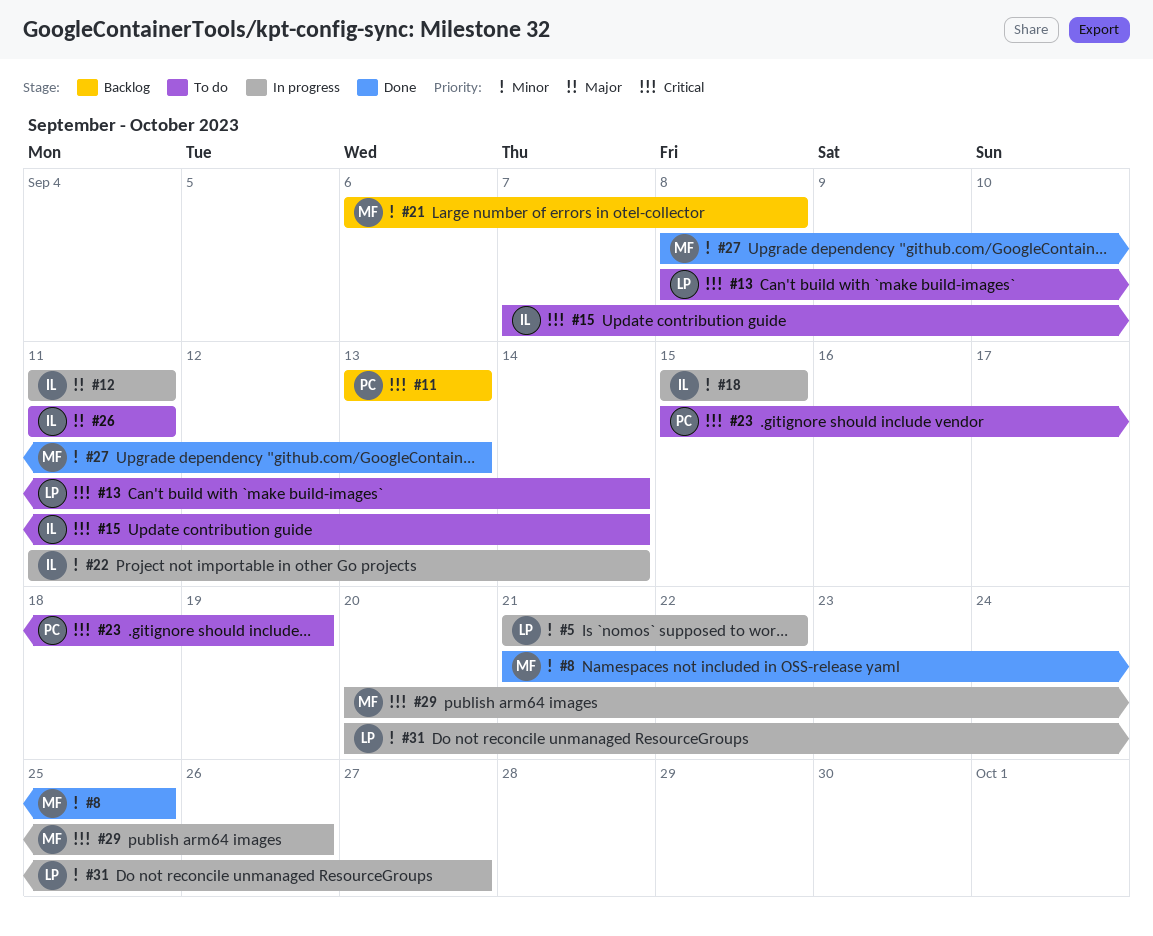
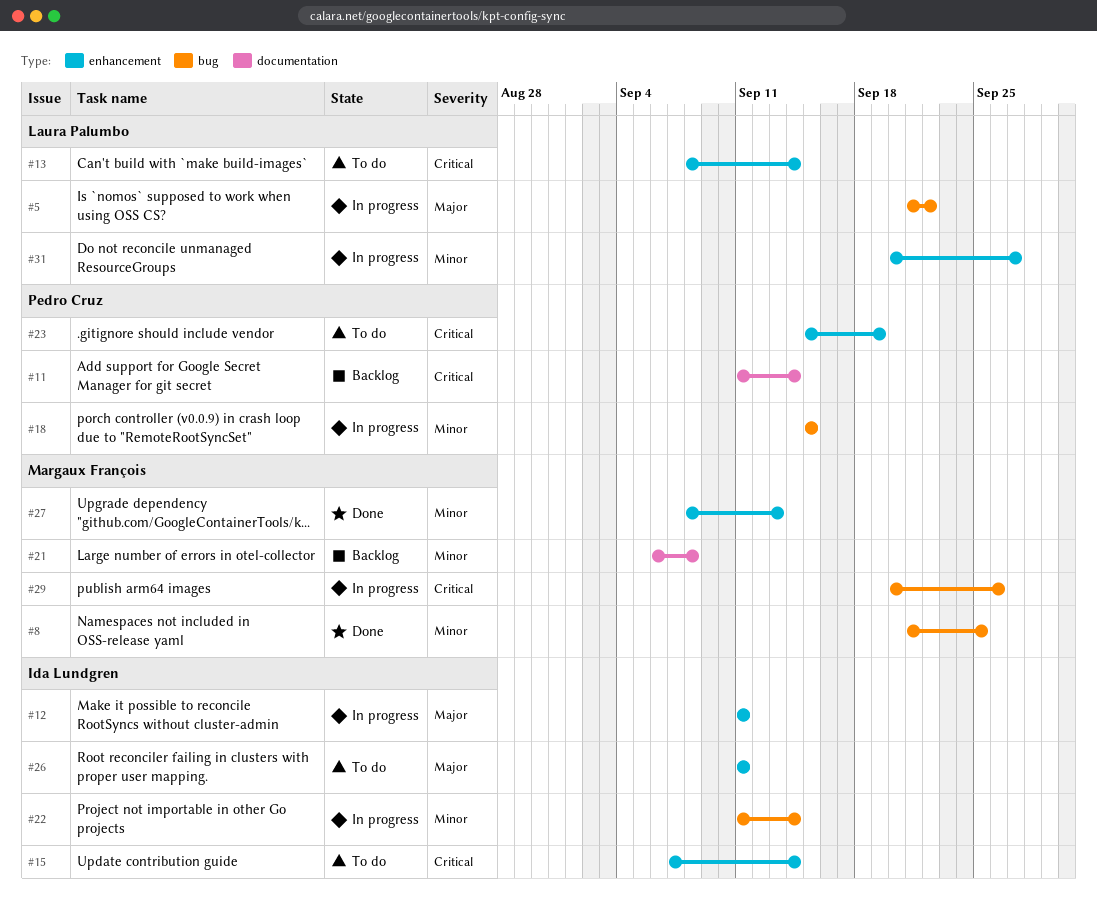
#5, priority: Minor -> Major
#11, start: Sep 13 -> Sep 11
#11, due: Sep 13 -> Sep 14
#18, owner: Ida Lundgren -> Pedro Cruz

